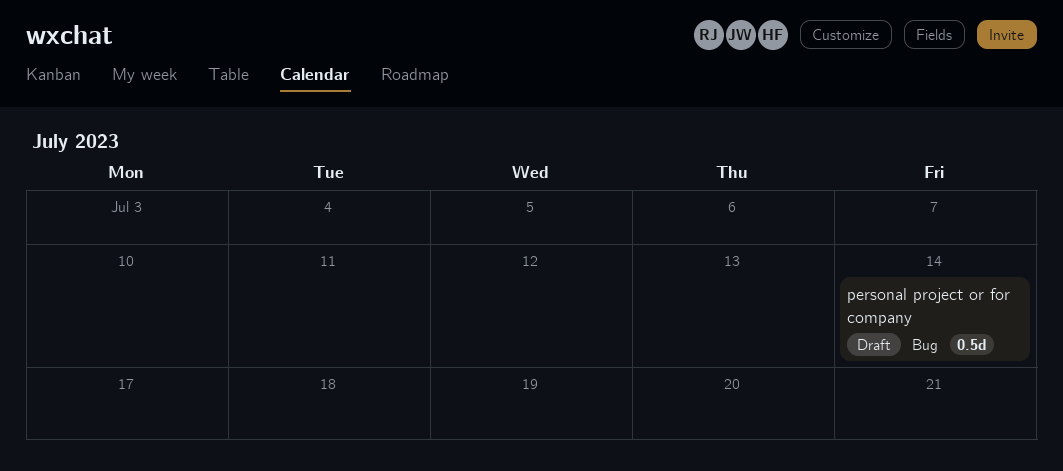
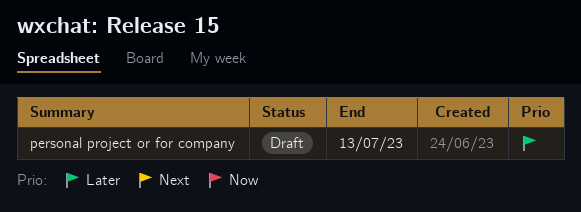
personal project or for company, due: Jul 14 -> Jul 13

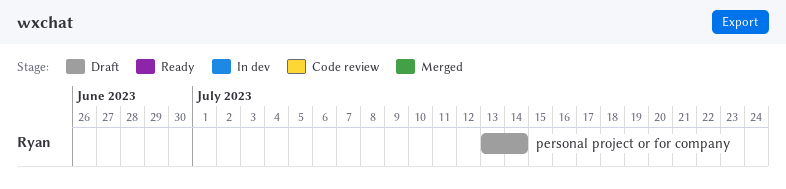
personal project or for company, due: Jul 13 -> Jul 14

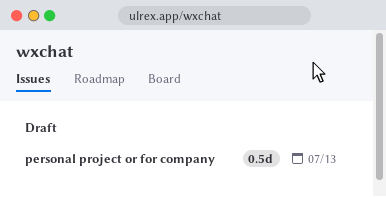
personal project or for company, due: Jul 14 -> Jul 13

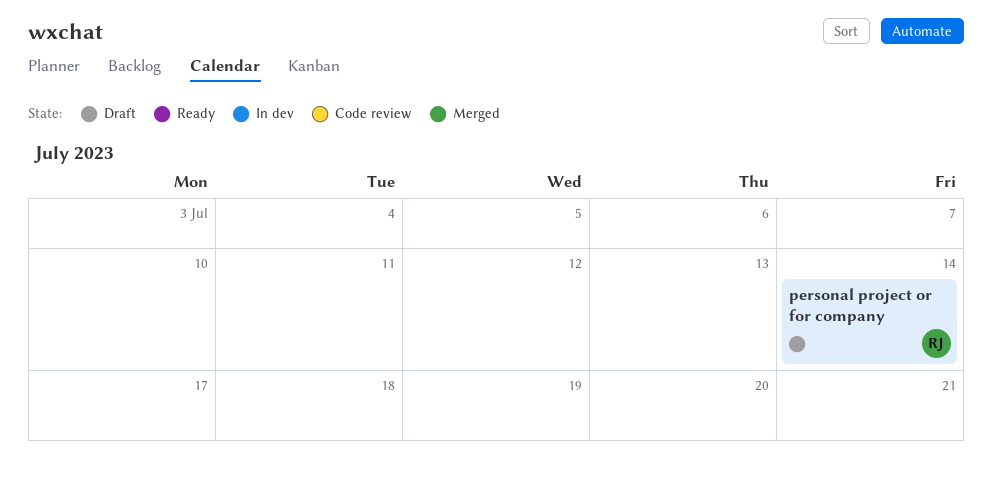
personal project or for company, due: Jul 13 -> Jul 14

